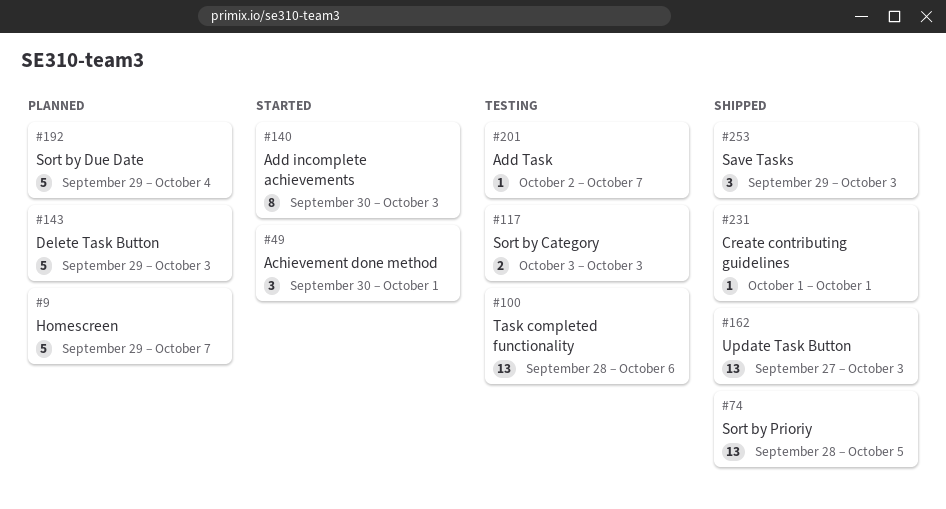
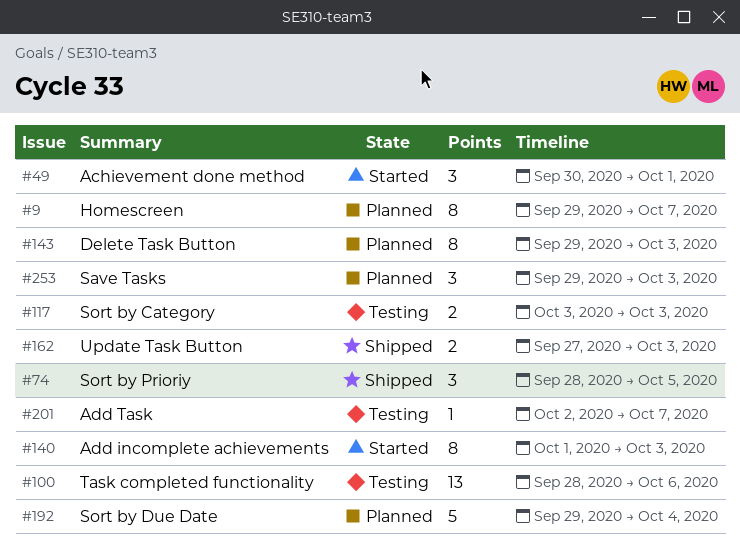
#9, estimate: 5 -> 8
#74, estimate: 13 -> 3
#140, start: Sep 30 -> Oct 1
#143, estimate: 5 -> 8
#162, estimate: 13 -> 2
#231: present -> none
#253, status: Shipped -> Planned

